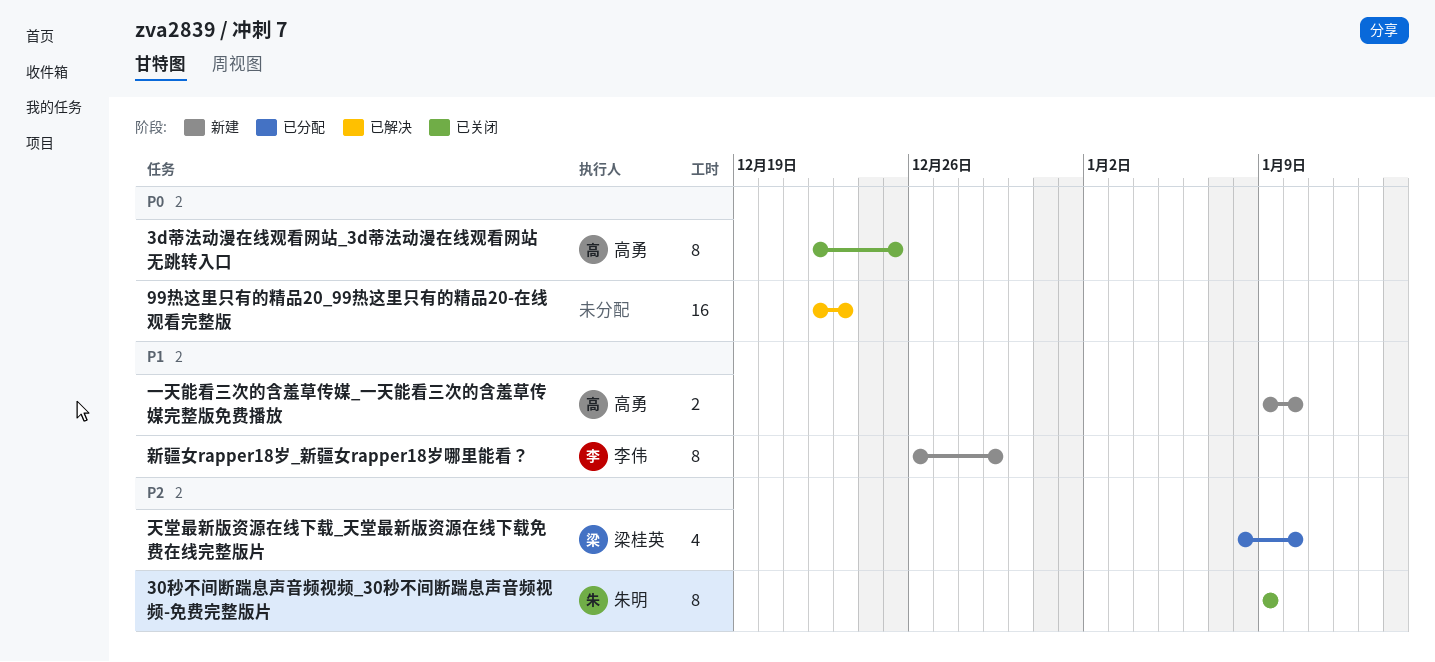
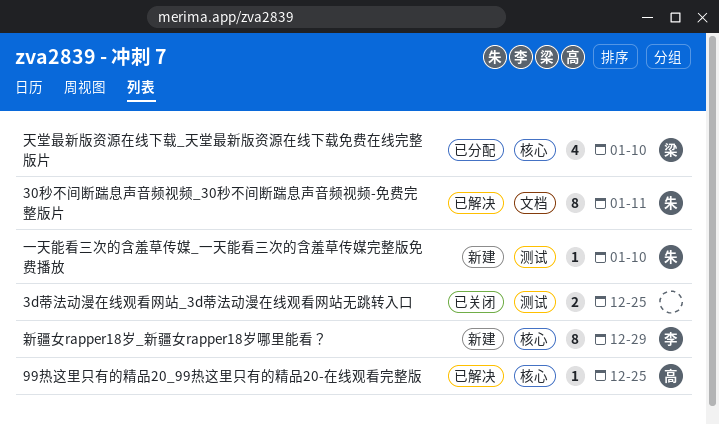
30秒不间断踹息声音频视频_30秒不间断踹息声音频视频-免费完整版片, status: 已关闭 -> 已解决
30秒不间断踹息声音频视频_30秒不间断踹息声音频视频-免费完整版片, due: Jan 9 -> Jan 11
3d蒂法动漫在线观看网站_3d蒂法动漫在线观看网站无跳转入口, owner: 高勇 -> none
3d蒂法动漫在线观看网站_3d蒂法动漫在线观看网站无跳转入口, estimate: 8 -> 2
99热这里只有的精品20_99热这里只有的精品20-在线观看完整版, owner: none -> 高勇
99热这里只有的精品20_99热这里只有的精品20-在线观看完整版, estimate: 16 -> 1
99热这里只有的精品20_99热这里只有的精品20-在线观看完整版, due: Dec 23 -> Dec 25
一天能看三次的含羞草传媒_一天能看三次的含羞草传媒完整版免费播放, owner: 高勇 -> 朱明
一天能看三次的含羞草传媒_一天能看三次的含羞草传媒完整版免费播放, estimate: 2 -> 1

